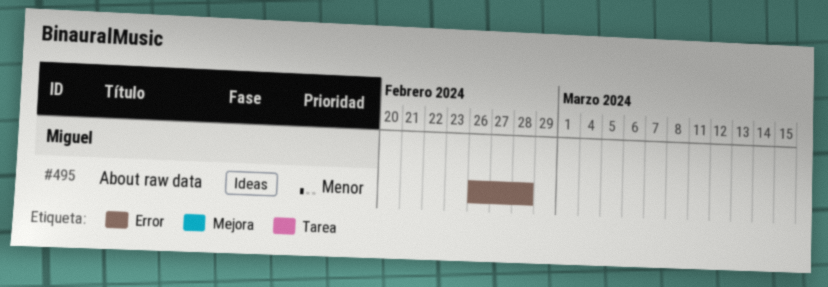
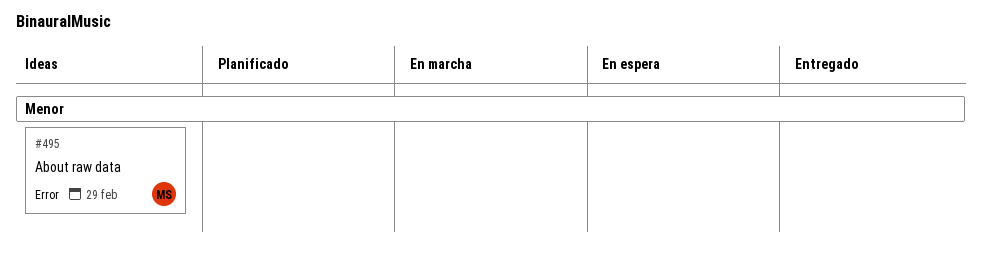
#495, due: Feb 28 -> Feb 29

